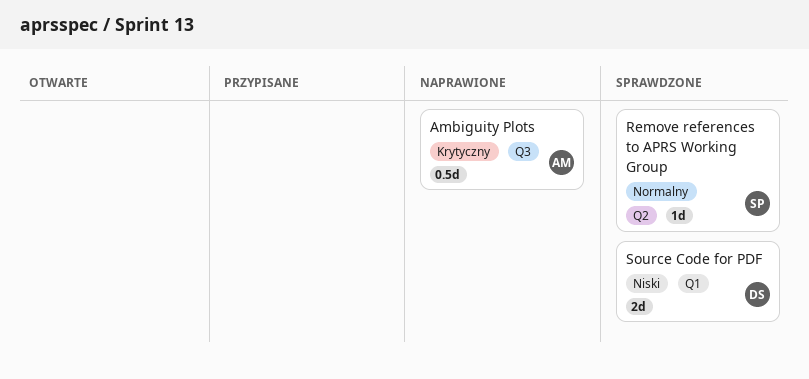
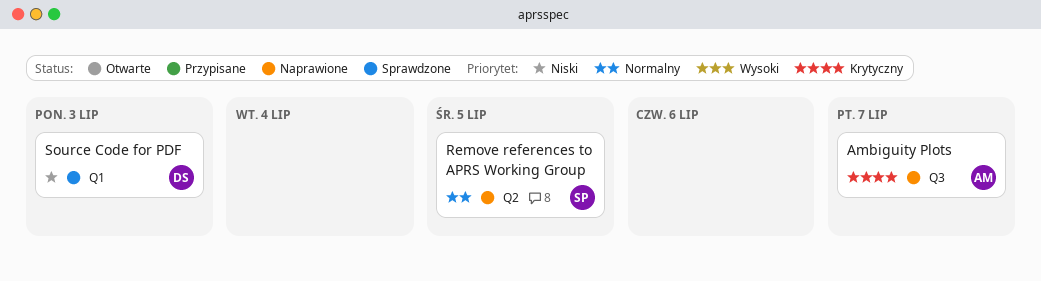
Remove references to APRS Working Group, status: Sprawdzone -> Naprawione

